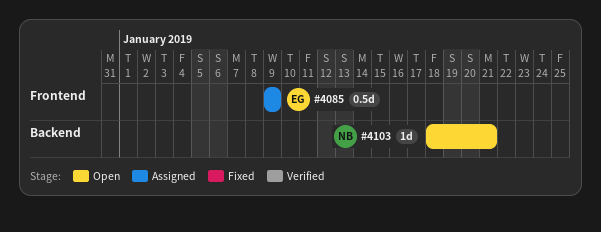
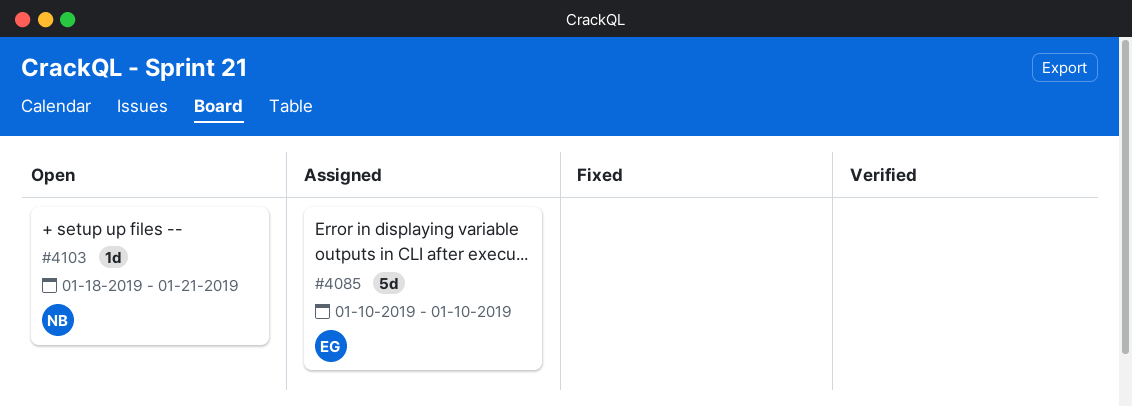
#4085, estimate: 0.5d -> 5d
#4085, start: Jan 9 -> Jan 10
#4085, due: Jan 9 -> Jan 10

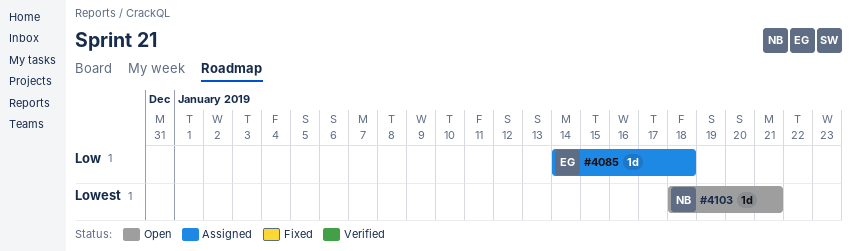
#4085, estimate: 5d -> 1d
#4085, start: Jan 10 -> Jan 14
#4085, due: Jan 10 -> Jan 18

